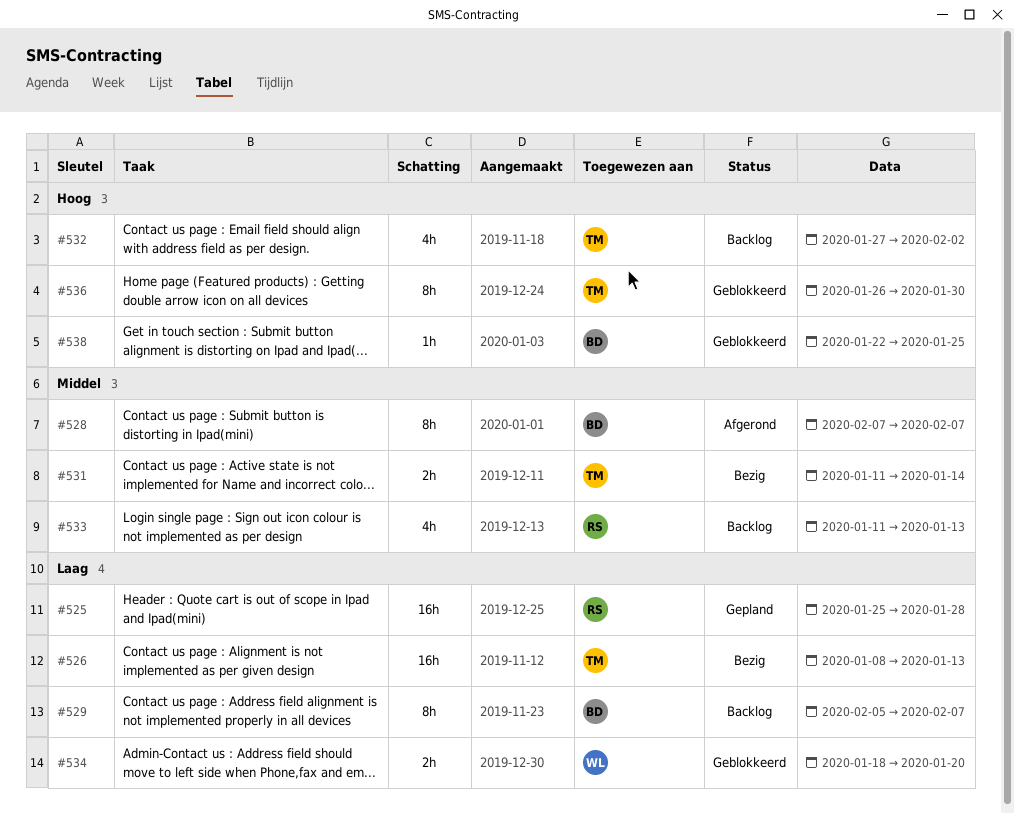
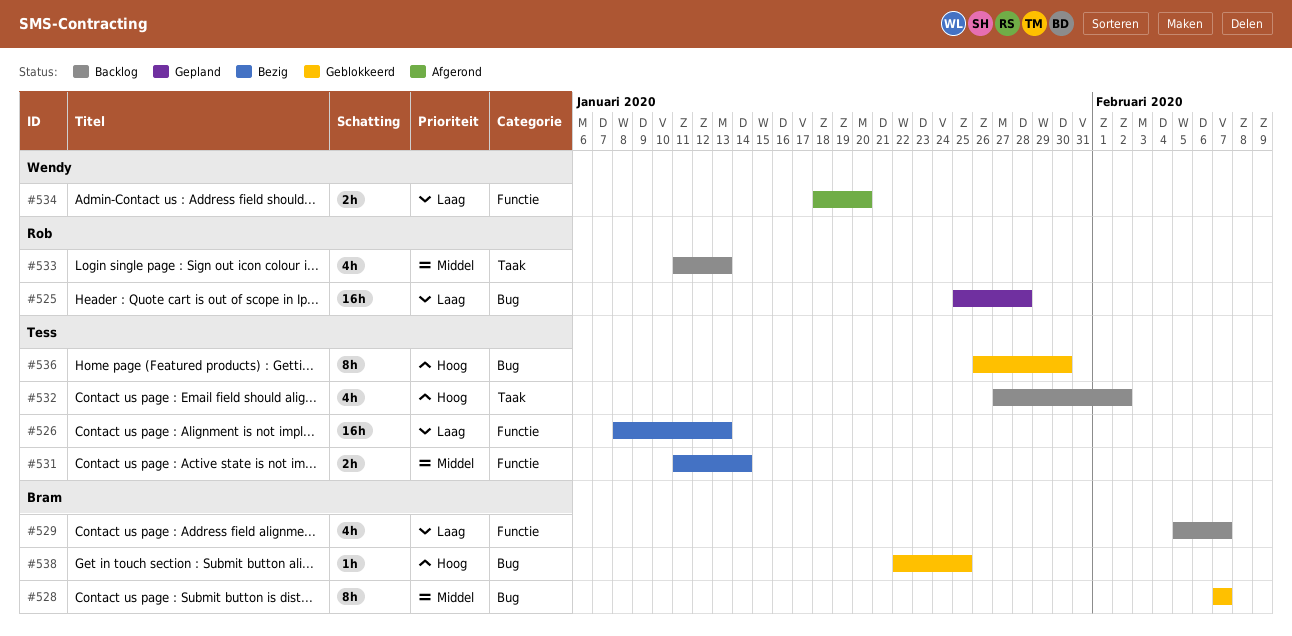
#528, status: Afgerond -> Geblokkeerd
#529, estimate: 8h -> 4h
#534, status: Geblokkeerd -> Afgerond

